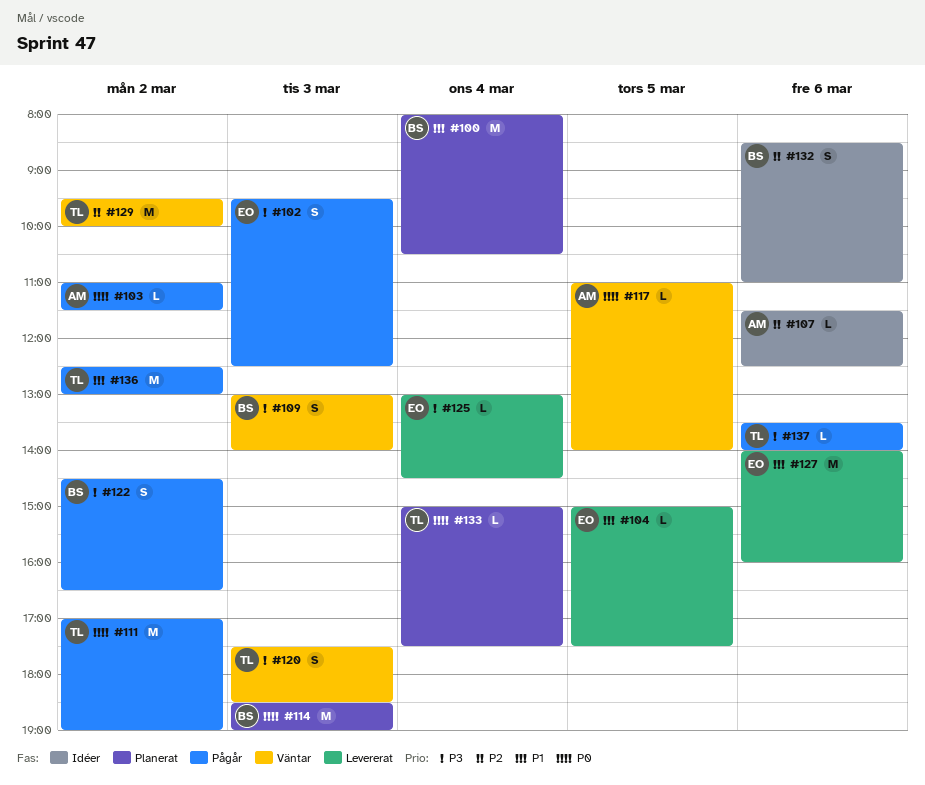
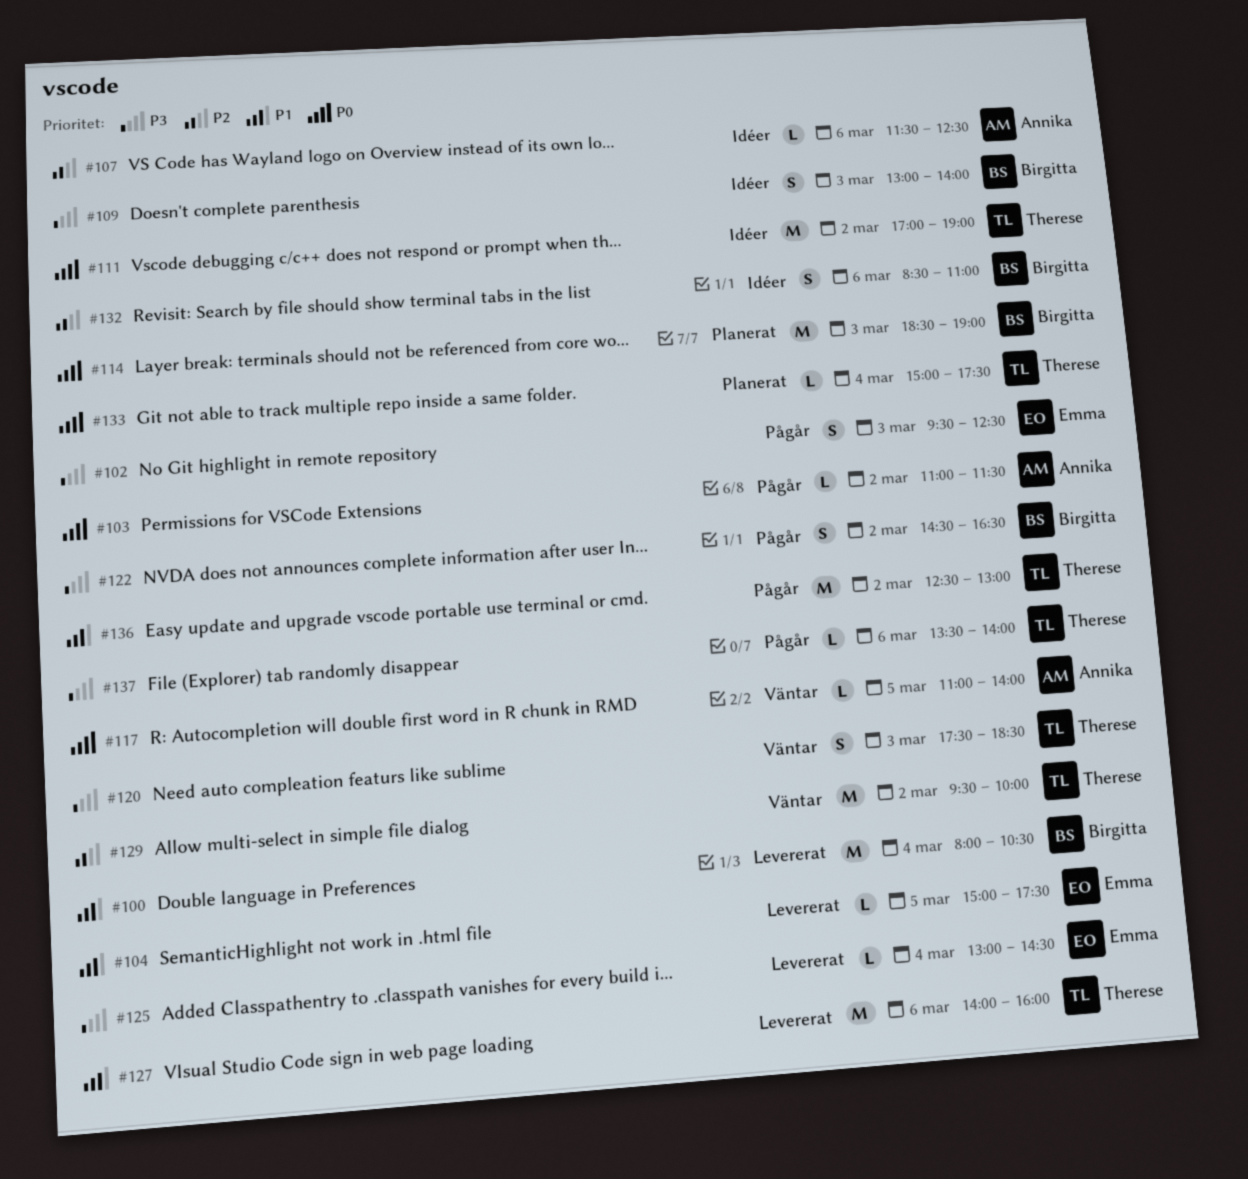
#100, status: Planerat -> Levererat
#109, status: Väntar -> Idéer
#111, status: Pågår -> Idéer
#127, owner: Emma -> Therese

